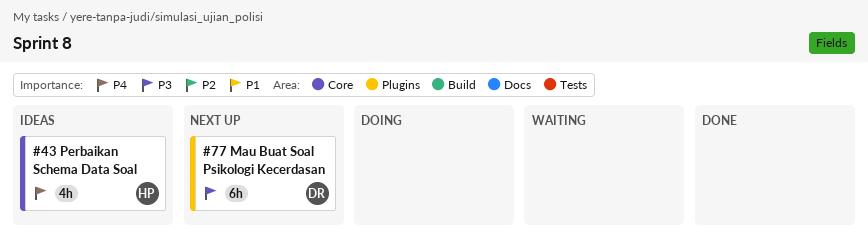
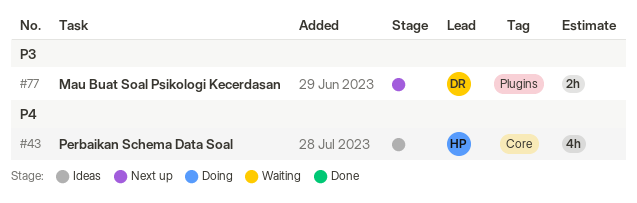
#77, estimate: 6h -> 2h

